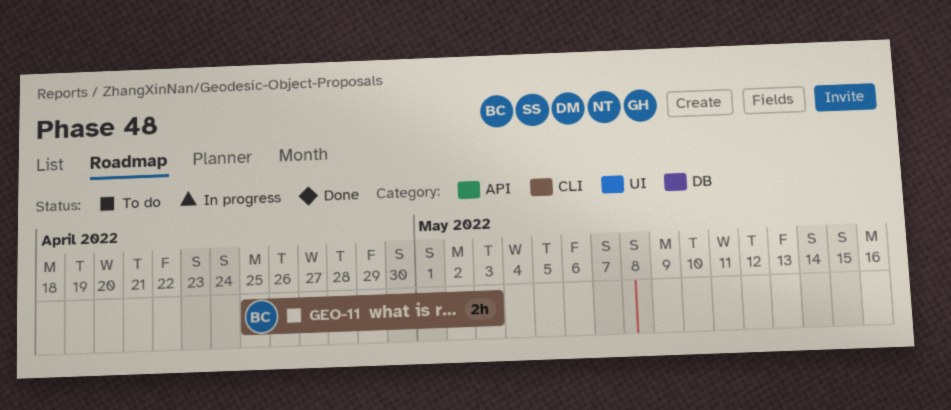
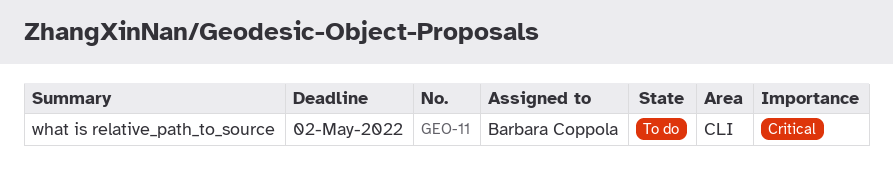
GEO-11, due: May 3 -> May 2

